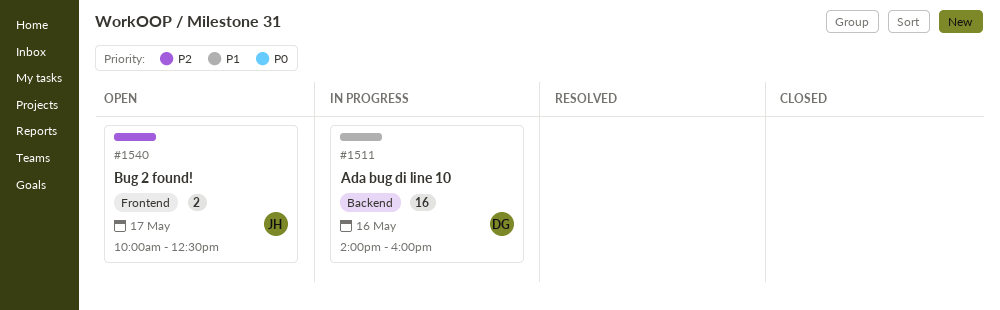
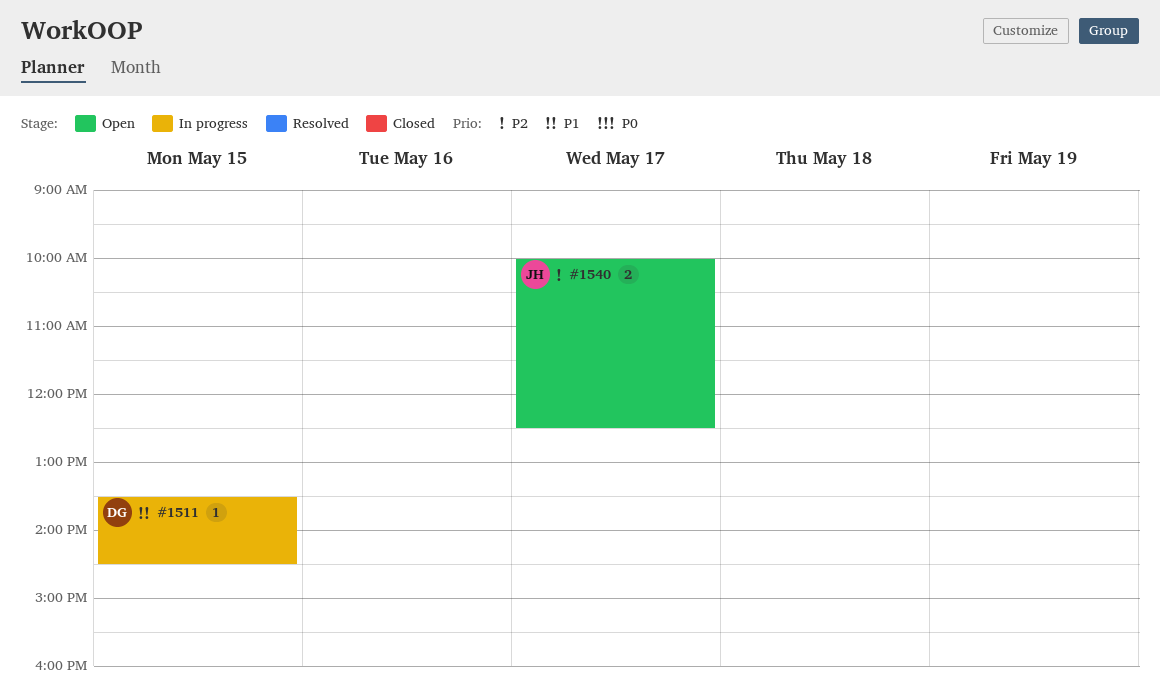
#1511, estimate: 16 -> 1
#1511, day: May 16 -> May 15
#1511, begins: 14:00 -> 13:30
#1511, ends: 16:00 -> 14:30

